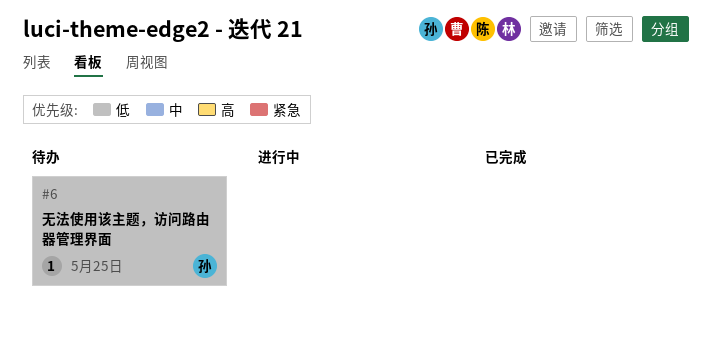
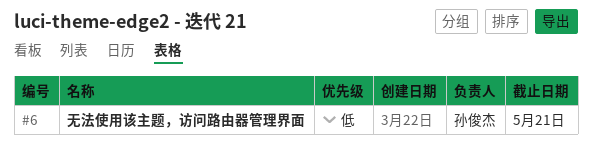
#6, due: May 25 -> May 21

